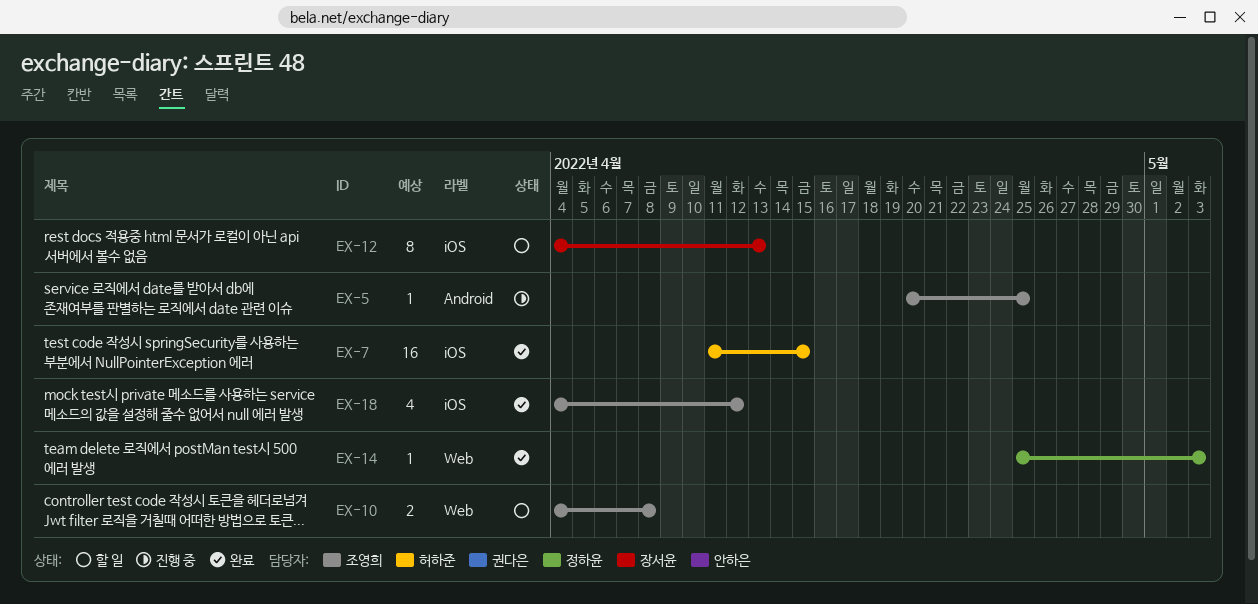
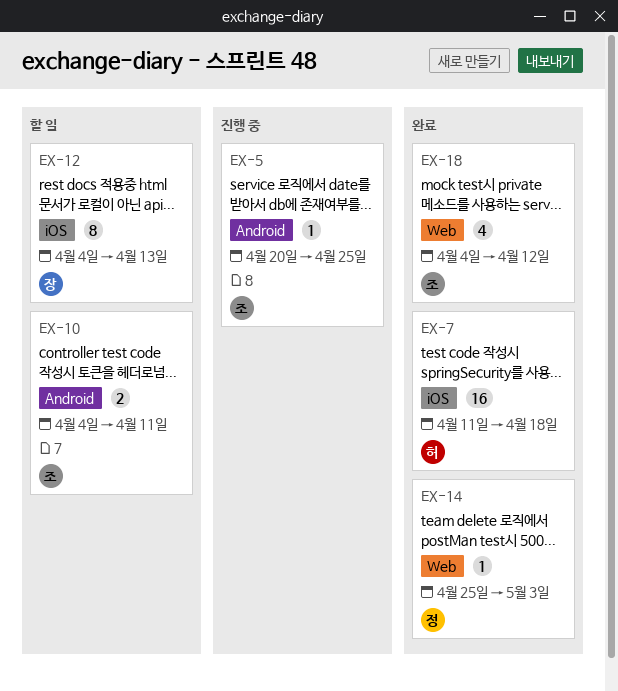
EX-7, due: Apr 15 -> Apr 18
EX-10, label: Web -> Android
EX-10, due: Apr 8 -> Apr 11
EX-18, label: iOS -> Web

